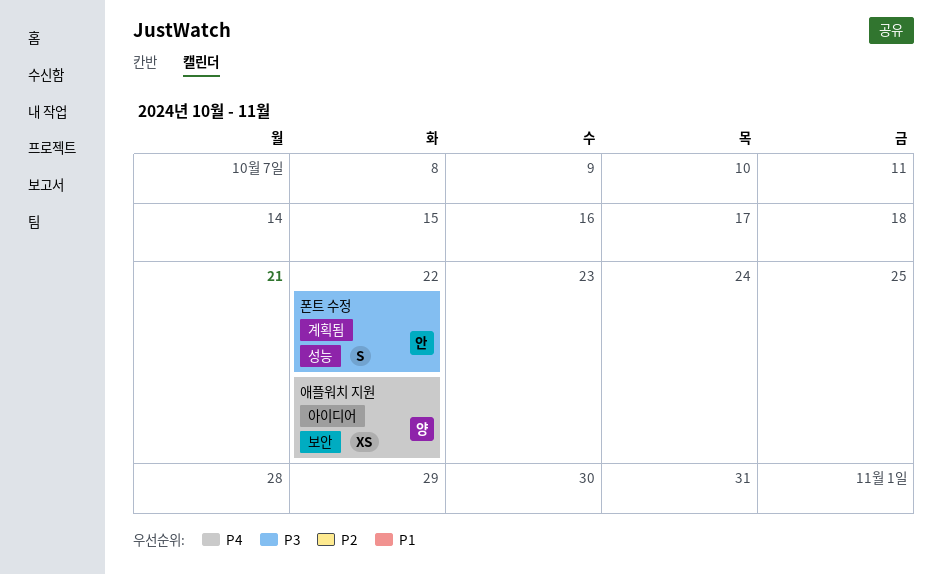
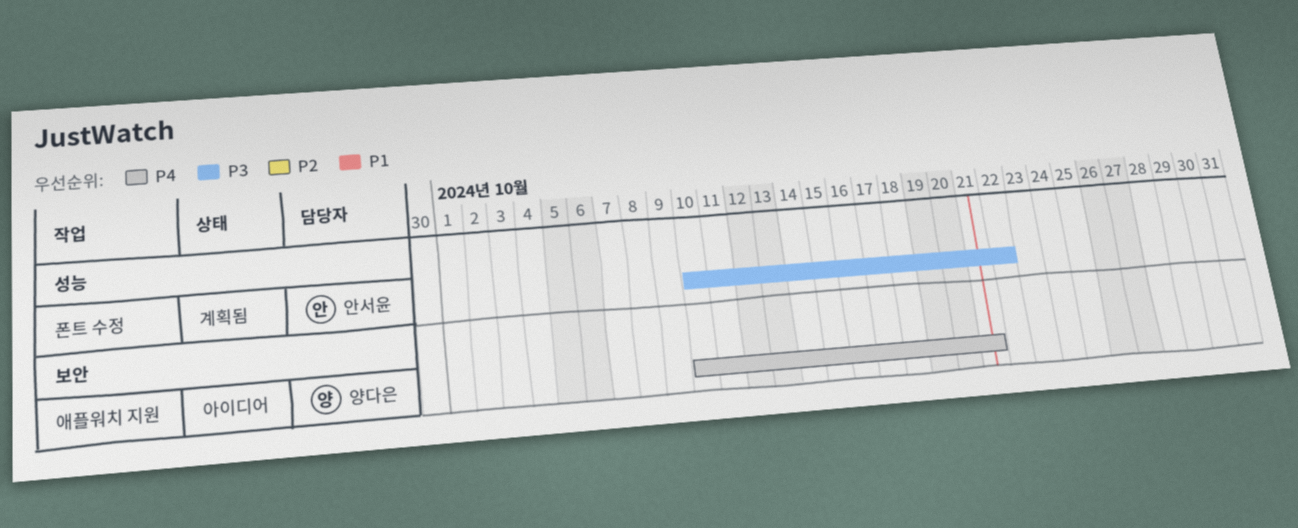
애플워치 지원, due: Oct 22 -> Oct 21

